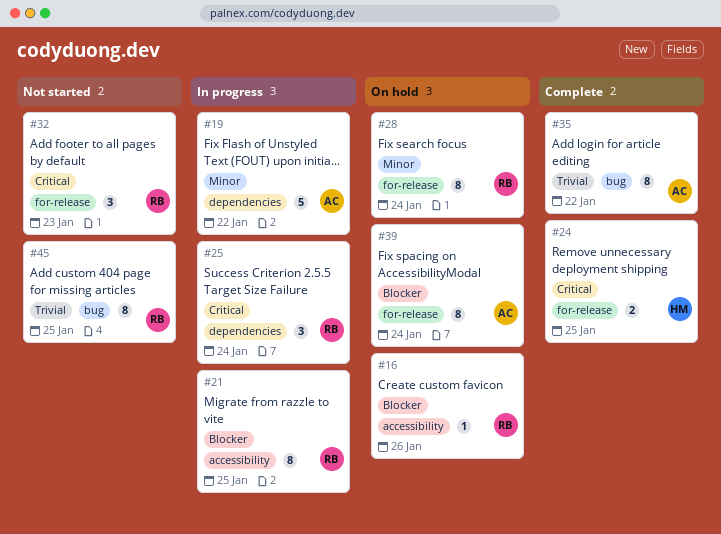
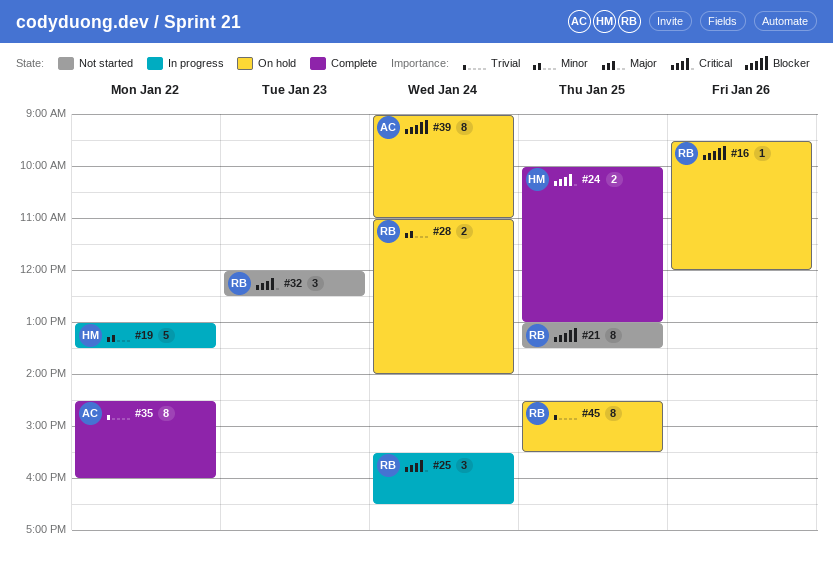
#19, owner: AC -> HM
#21, status: In progress -> Not started
#28, estimate: 8 -> 2
#45, status: Not started -> On hold

